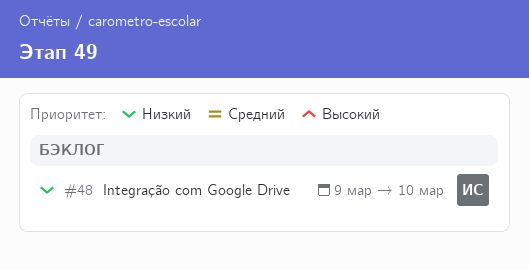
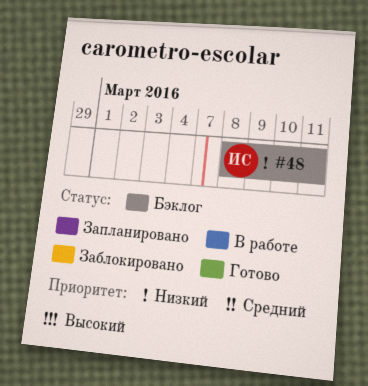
#48, start: Mar 9 -> Mar 8
#48, due: Mar 10 -> Mar 11

